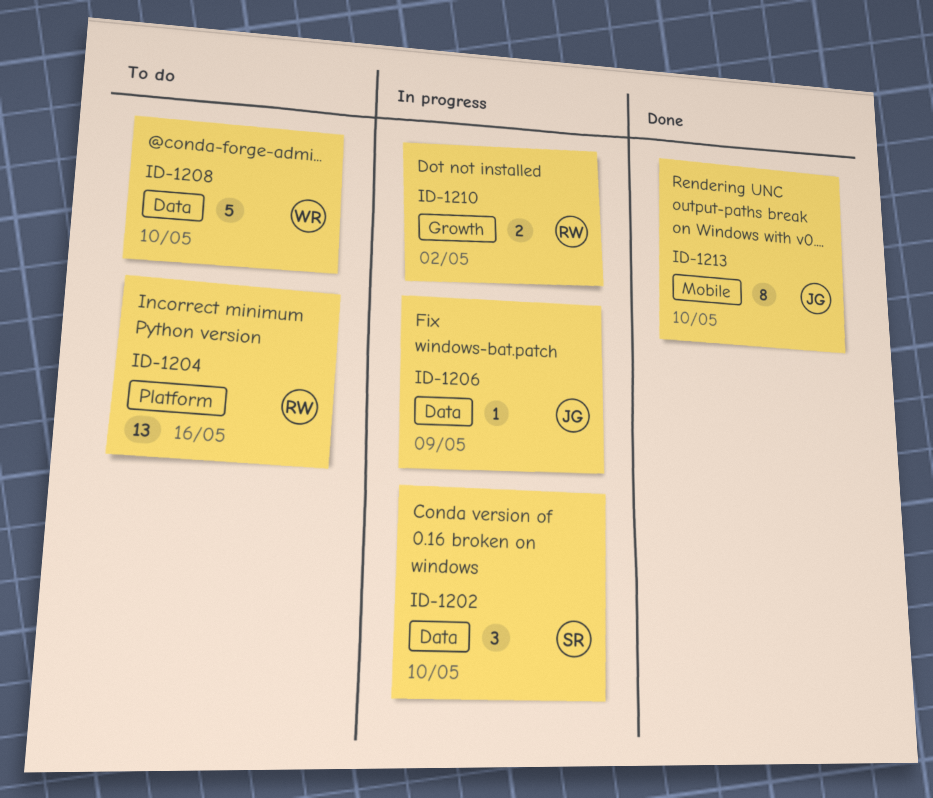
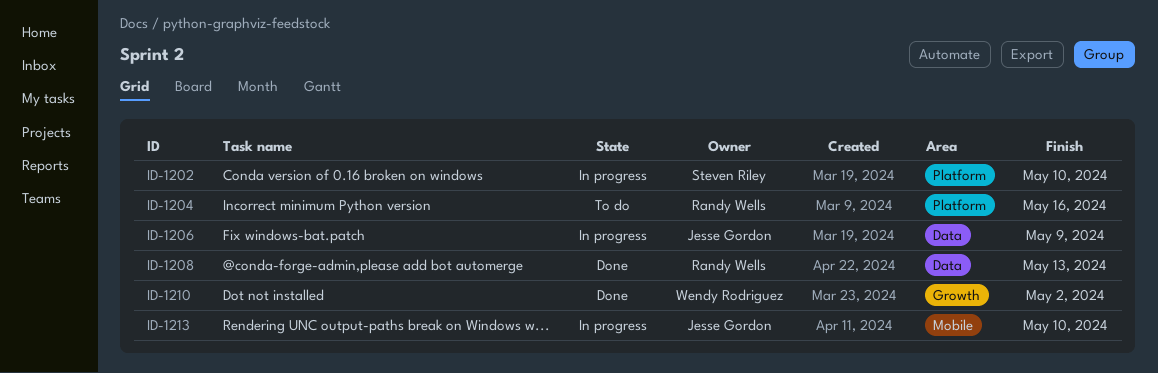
ID-1202, label: Data -> Platform
ID-1208, status: To do -> Done
ID-1208, owner: Wendy Rodriguez -> Randy Wells
ID-1208, due: May 10 -> May 13
ID-1210, status: In progress -> Done
ID-1210, owner: Randy Wells -> Wendy Rodriguez
ID-1213, status: Done -> In progress

